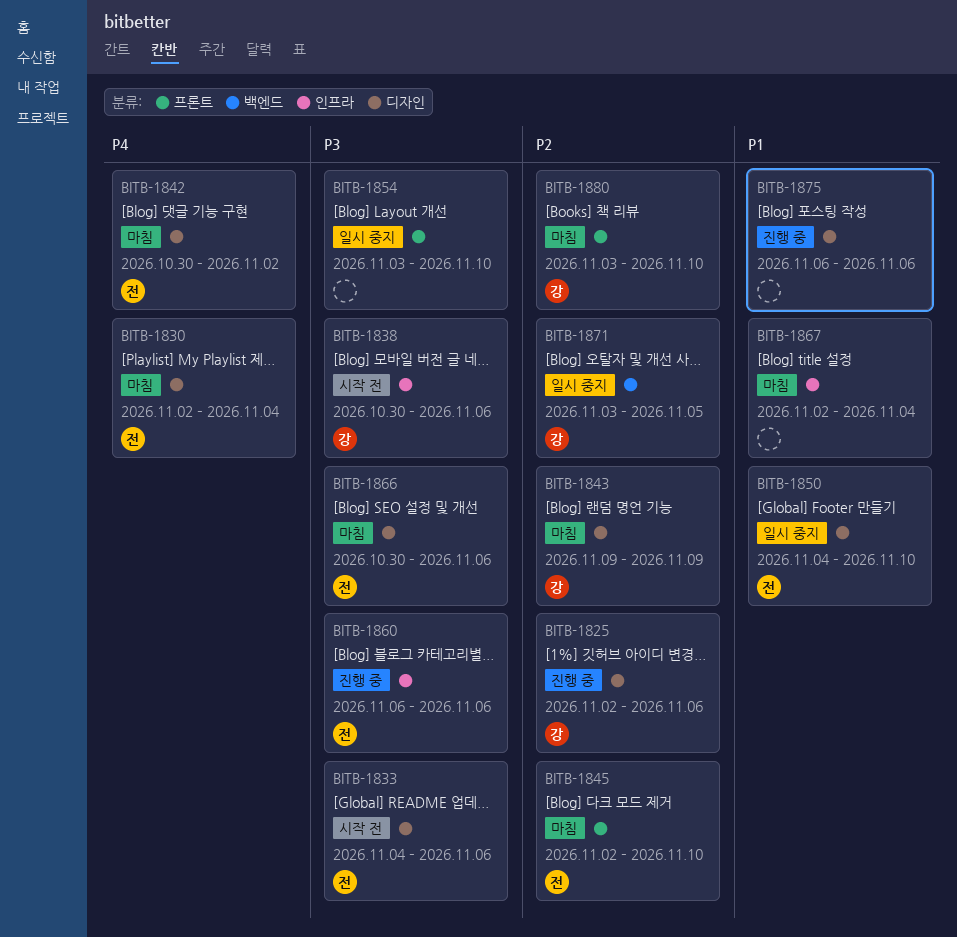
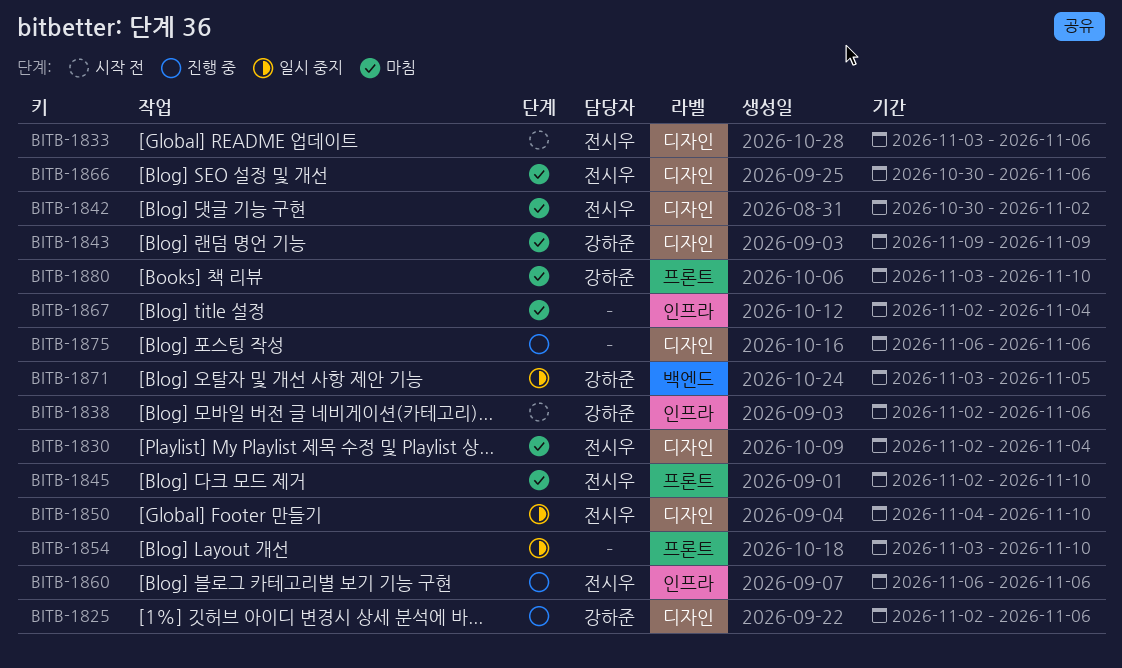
BITB-1833, start: Nov 4 -> Nov 3
BITB-1838, start: Oct 30 -> Nov 2

